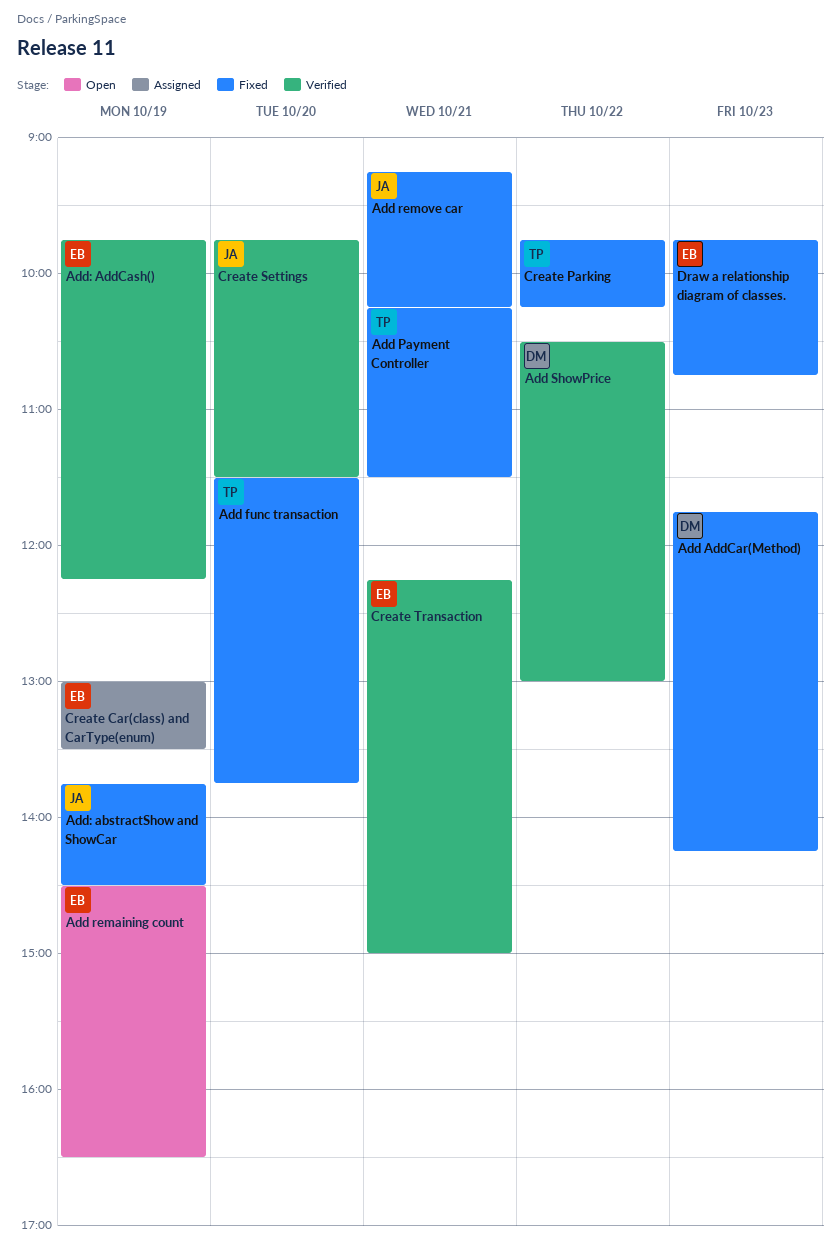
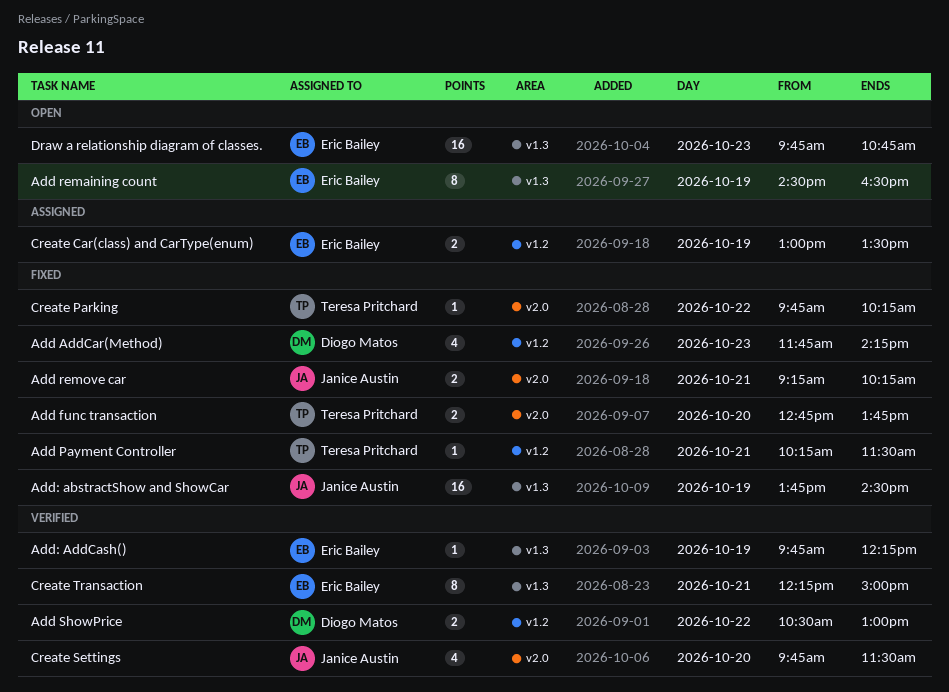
Add func transaction, begins: 11:30 -> 12:45
Draw a relationship diagram of classes., status: Fixed -> Open

